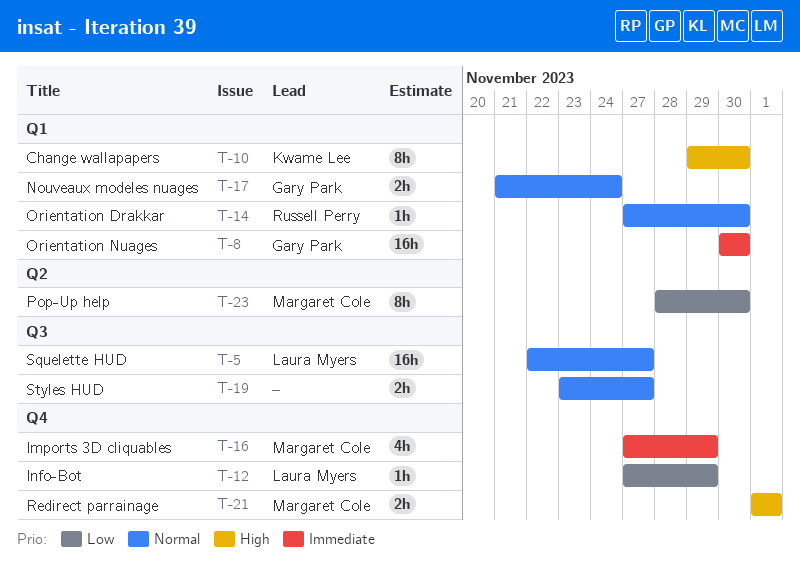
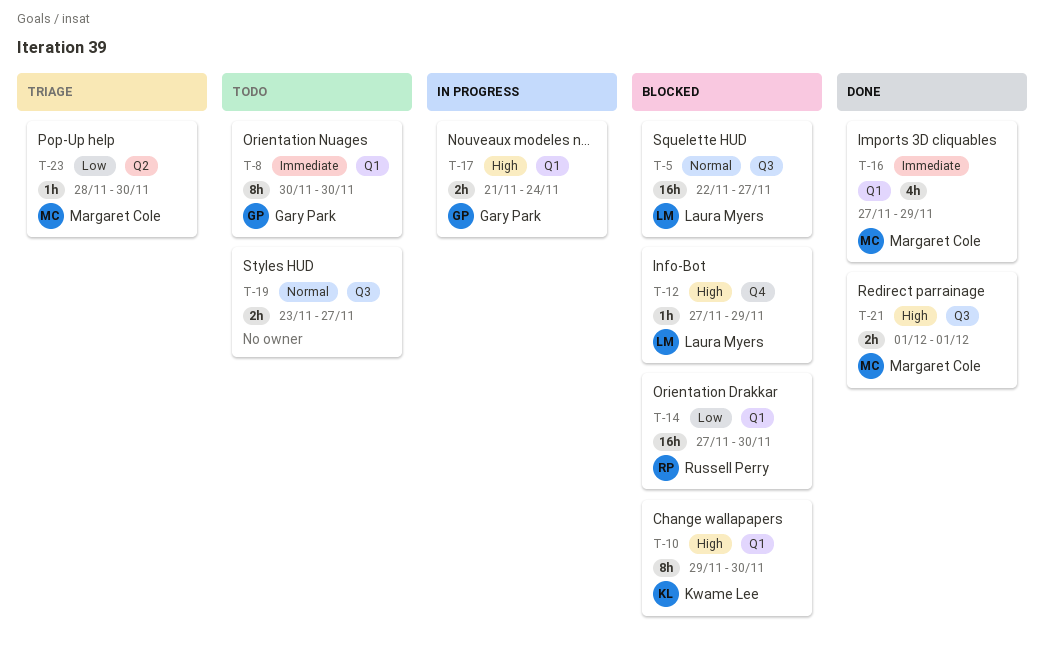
T-8, estimate: 16h -> 8h
T-12, priority: Low -> High
T-14, priority: Normal -> Low
T-14, estimate: 1h -> 16h
T-16, label: Q4 -> Q1
T-17, priority: Normal -> High
T-21, label: Q4 -> Q3
T-23, estimate: 8h -> 1h

